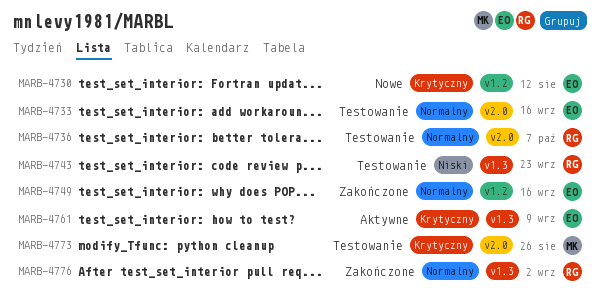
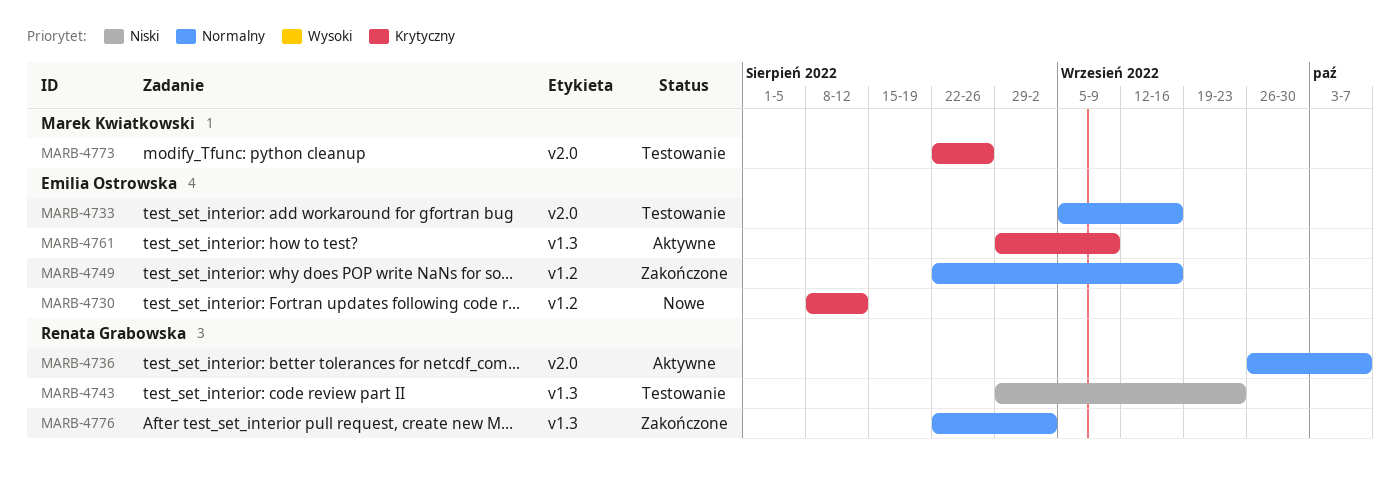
MARB-4736, status: Testowanie -> Aktywne

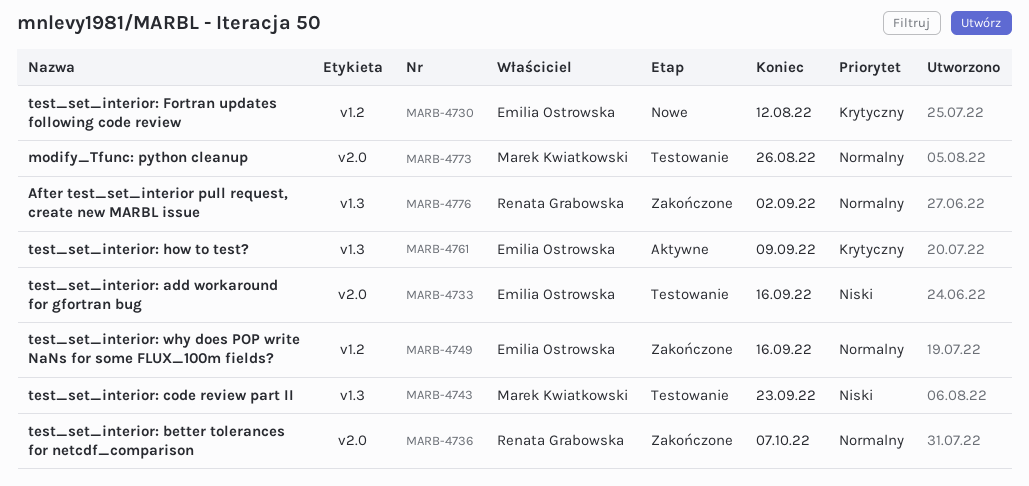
MARB-4733, priority: Normalny -> Niski
MARB-4736, status: Aktywne -> Zakończone
MARB-4743, owner: Renata Grabowska -> Marek Kwiatkowski
MARB-4773, priority: Krytyczny -> Normalny

